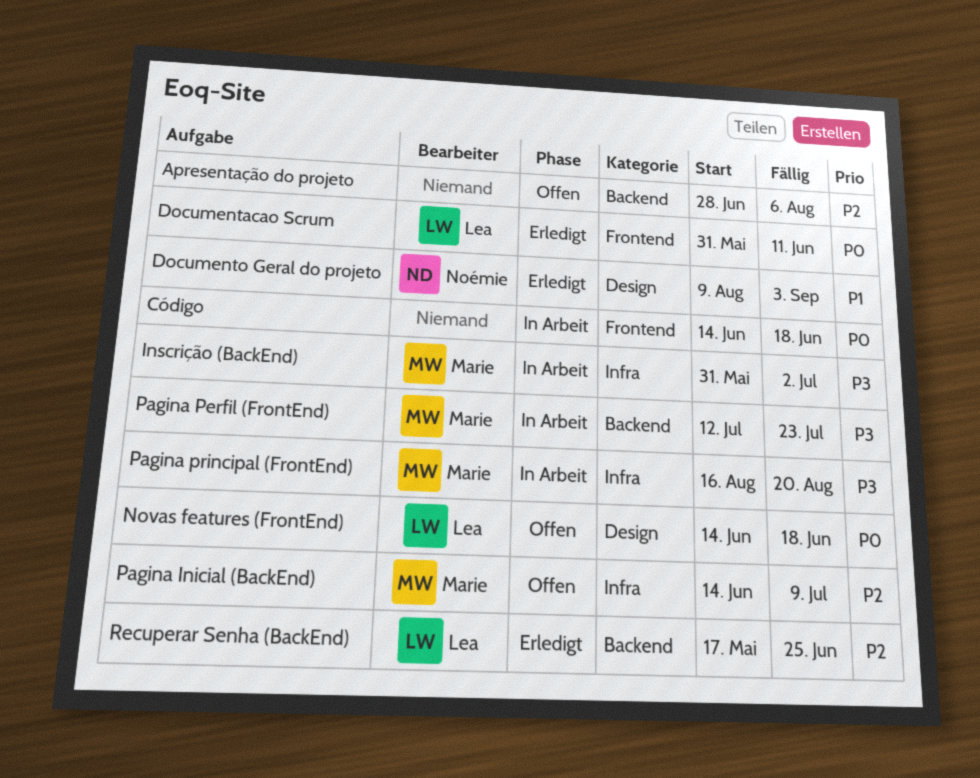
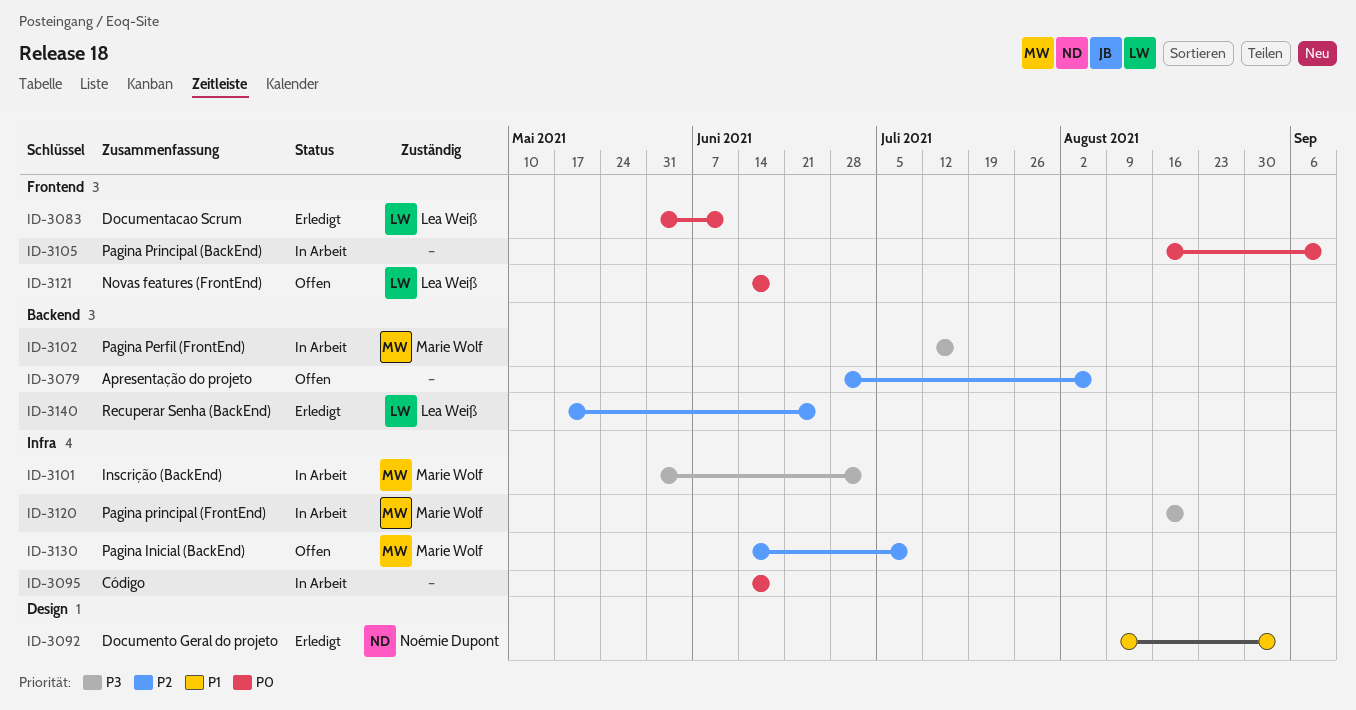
Código, label: Frontend -> Infra
Novas features (FrontEnd), label: Design -> Frontend
Pagina Perfil (FrontEnd), due: Jul 23 -> Jul 16
Pagina Principal (BackEnd): none -> present

